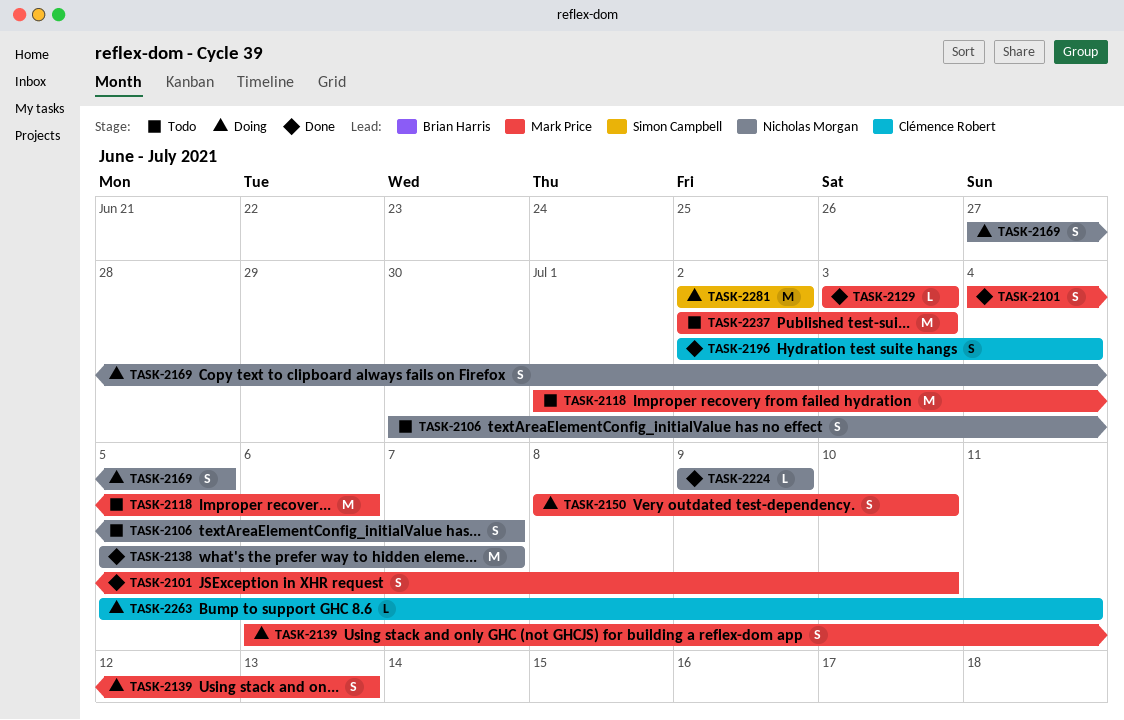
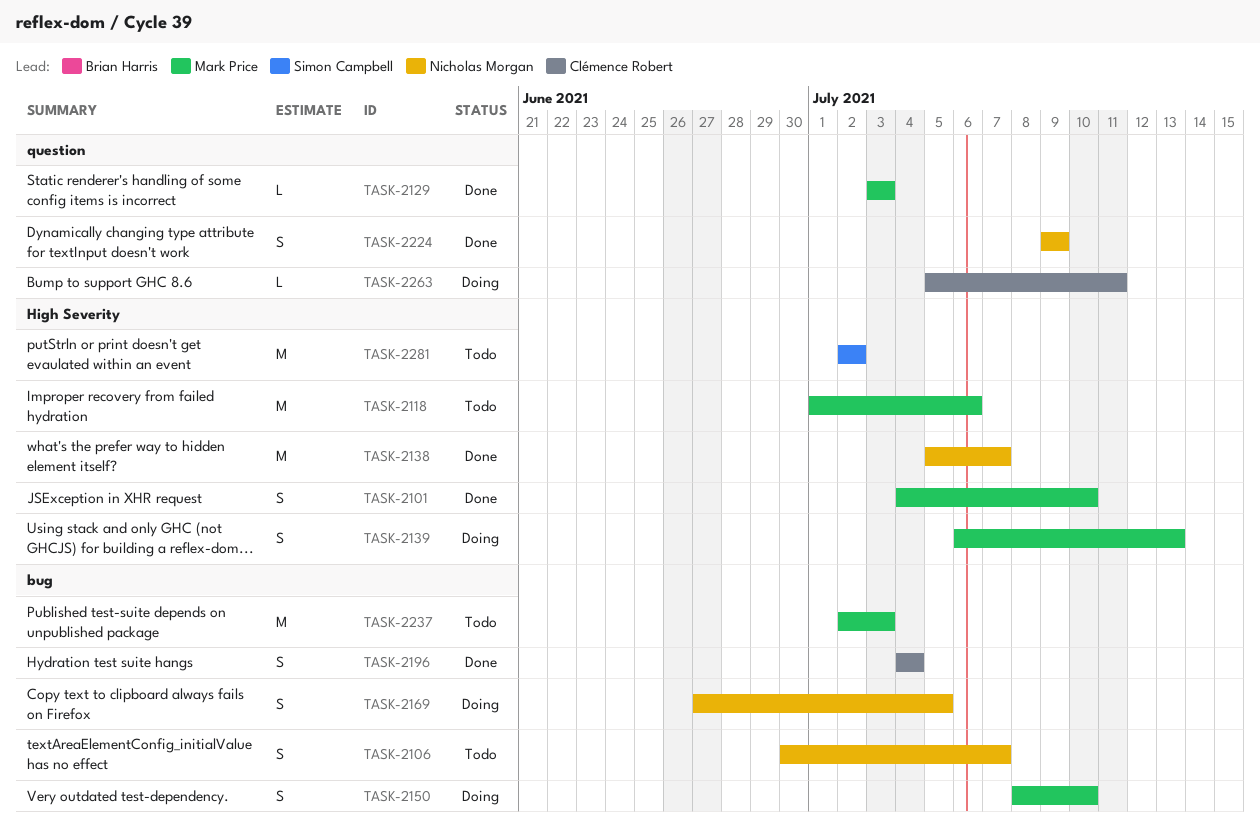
TASK-2196, start: Jul 2 -> Jul 4
TASK-2224, estimate: L -> S
TASK-2281, status: Doing -> Todo

